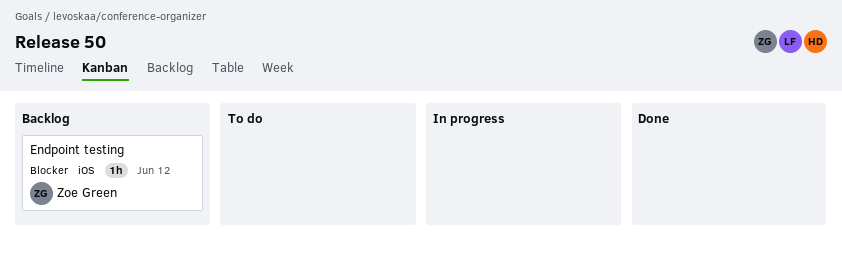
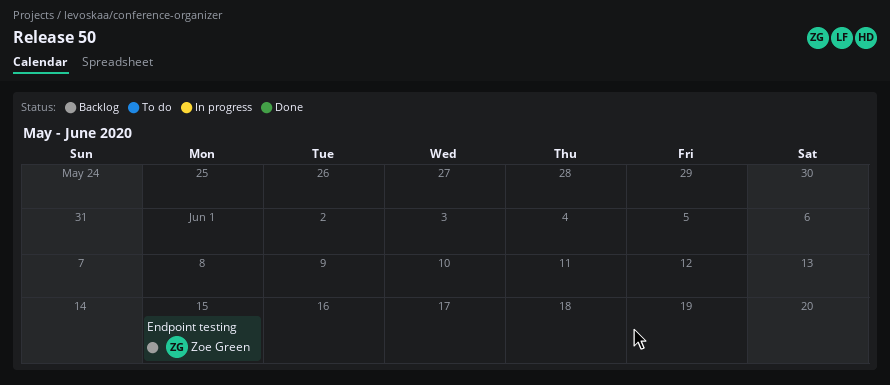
Endpoint testing, due: Jun 12 -> Jun 15

